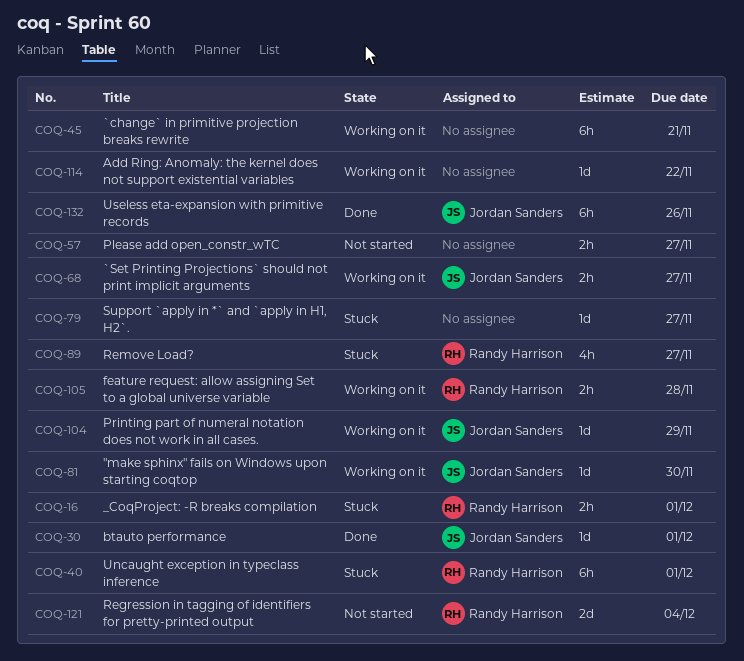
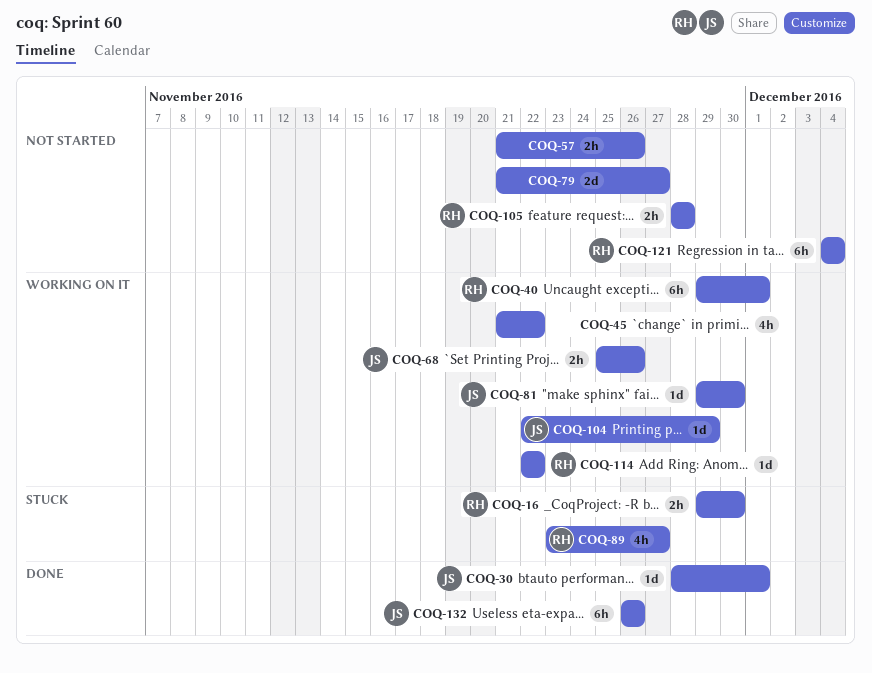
COQ-16, due: Dec 1 -> Nov 30
COQ-40, status: Stuck -> Working on it
COQ-45, estimate: 6h -> 4h
COQ-45, due: Nov 21 -> Nov 22
COQ-57, due: Nov 27 -> Nov 26
COQ-68, due: Nov 27 -> Nov 26
COQ-79, status: Stuck -> Not started
COQ-79, estimate: 1d -> 2d
COQ-105, status: Working on it -> Not started
COQ-114, owner: none -> Randy Harrison
COQ-121, estimate: 2d -> 6h

